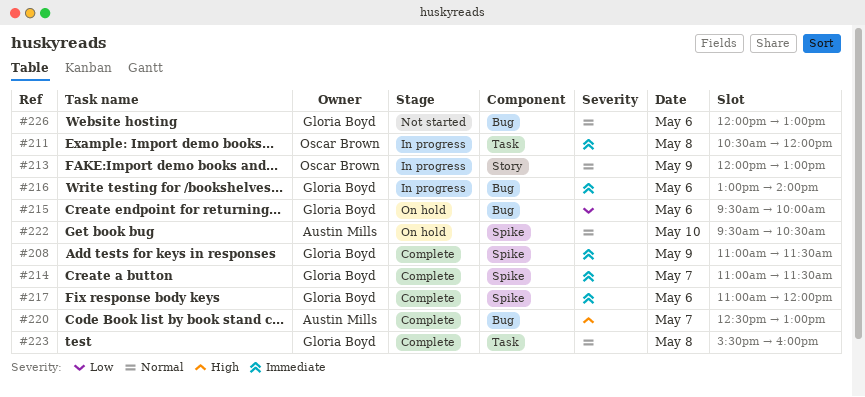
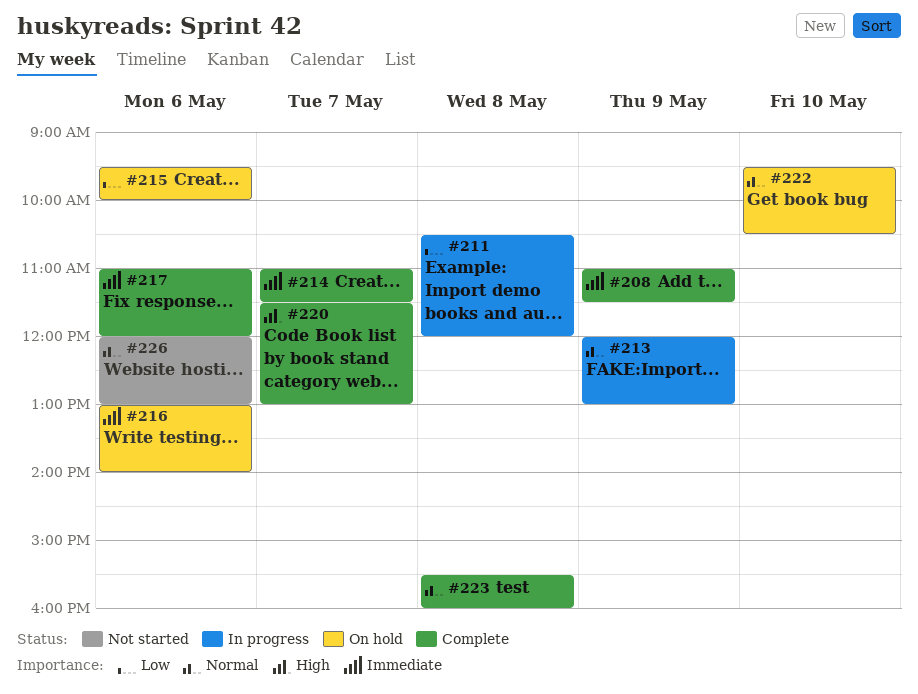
#211, priority: Immediate -> Low
#216, status: In progress -> On hold
#220, begins: 12:30 -> 11:30

